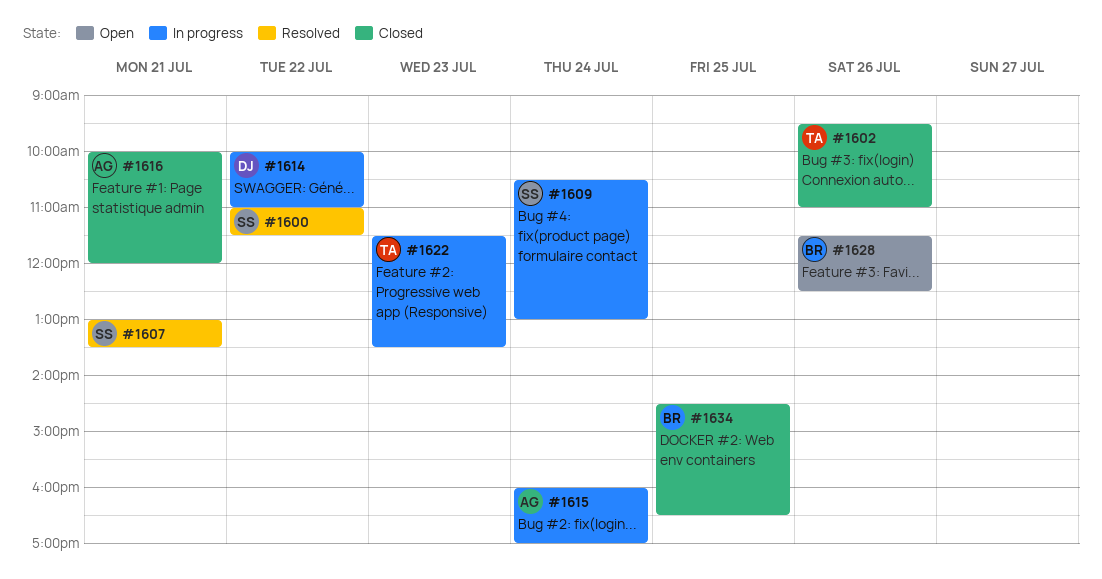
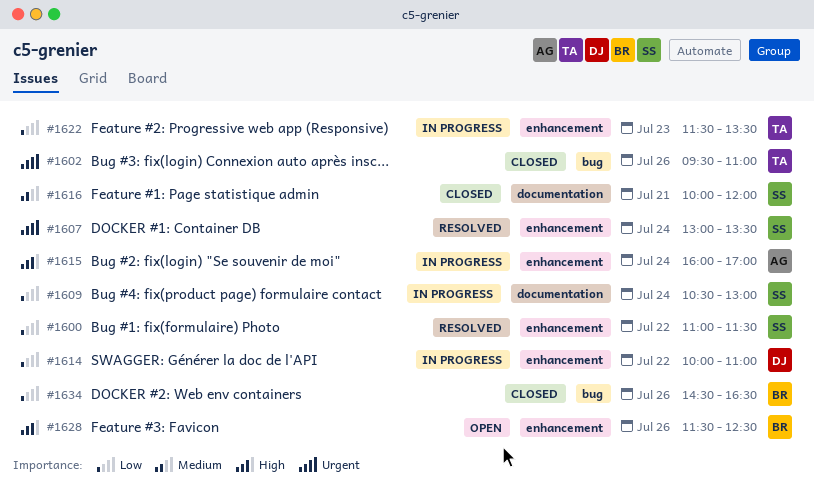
#1607, day: Jul 21 -> Jul 24
#1616, owner: AG -> SS
#1634, day: Jul 25 -> Jul 26

